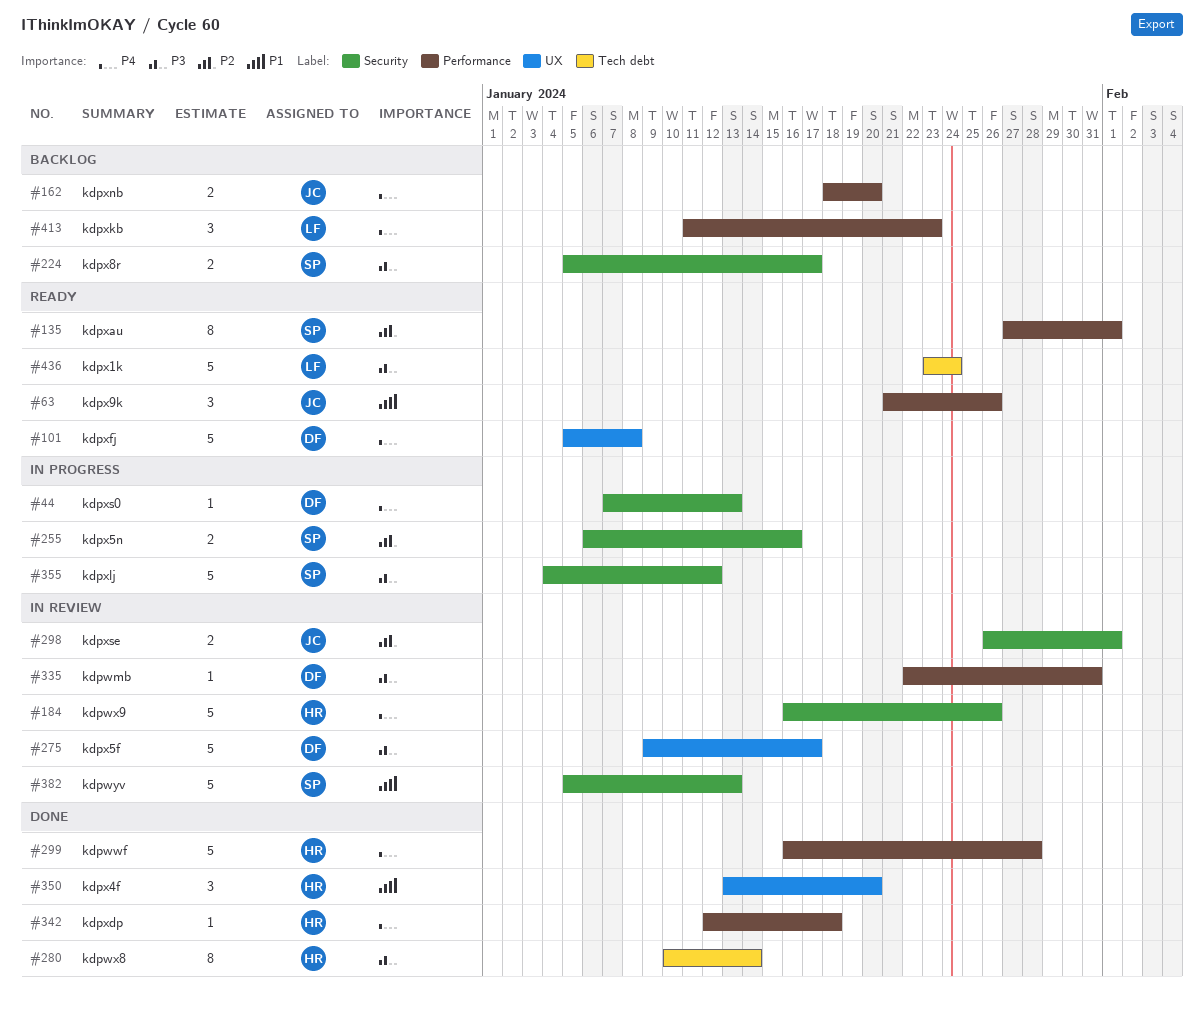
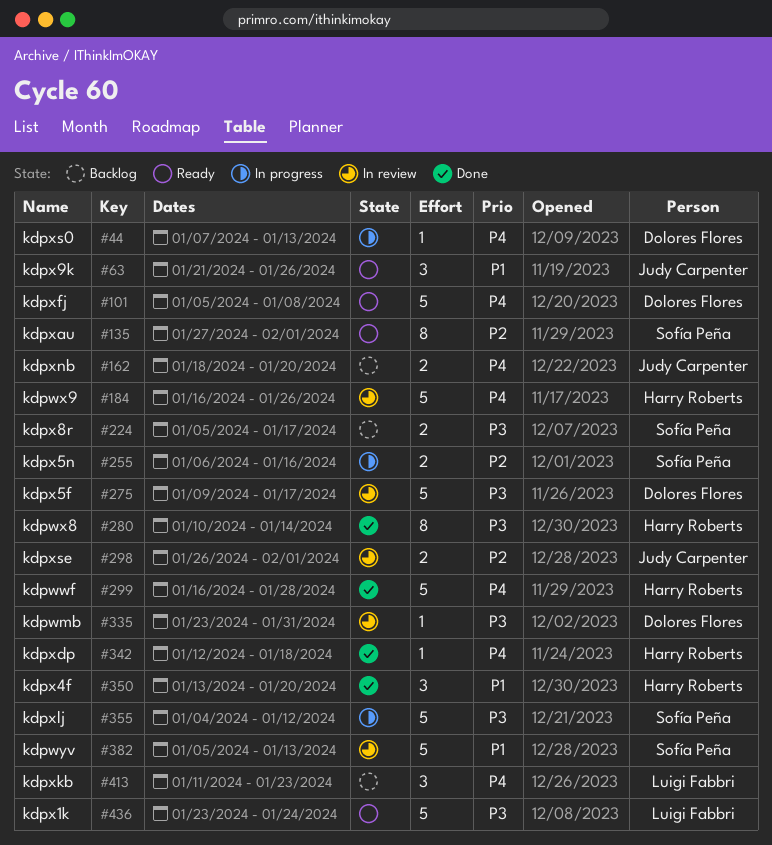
#335, start: Jan 22 -> Jan 23

